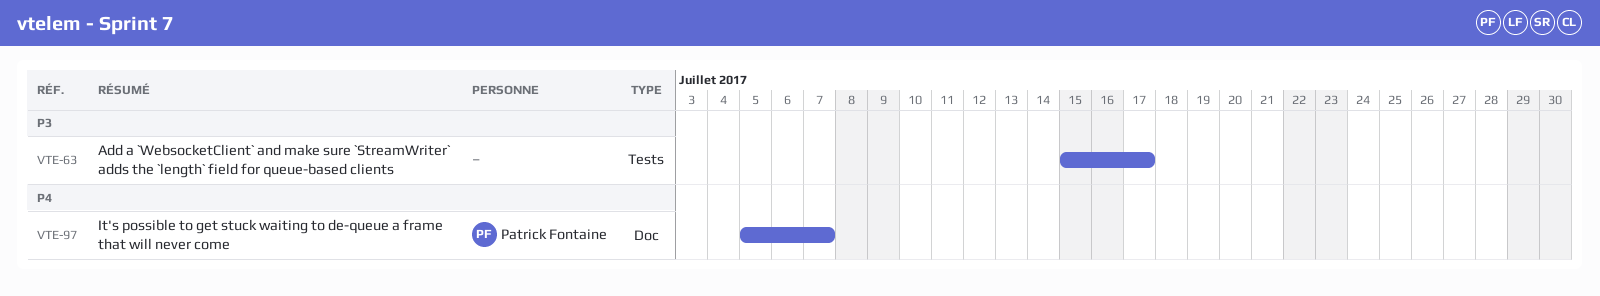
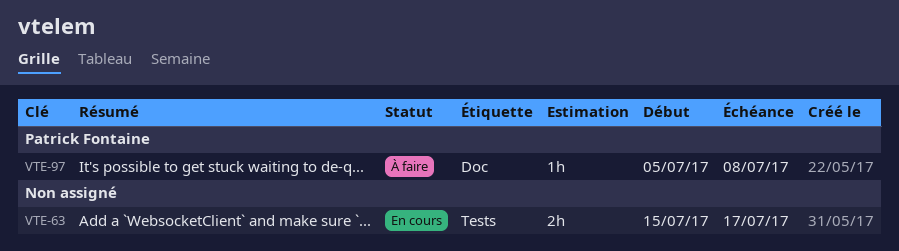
VTE-97, due: Jul 7 -> Jul 8

